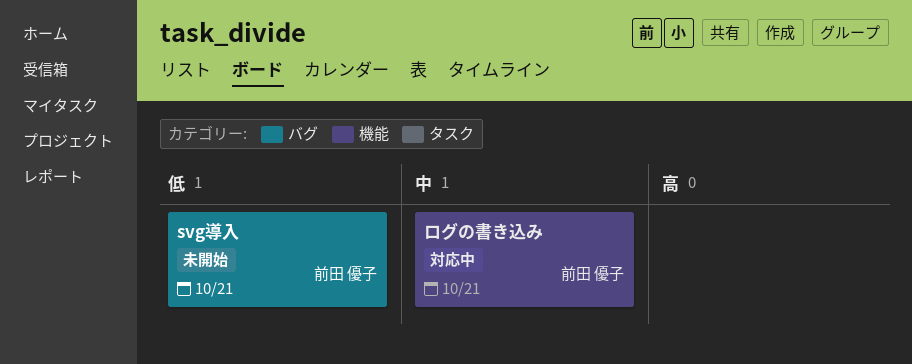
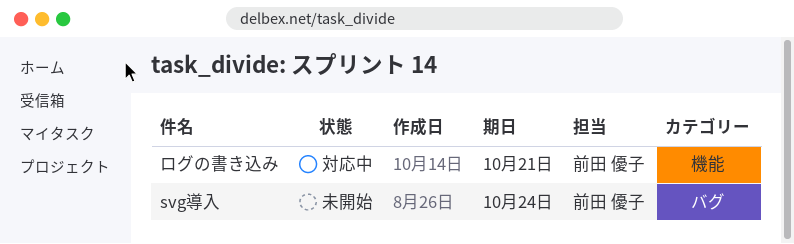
svg導入, due: Oct 21 -> Oct 24

